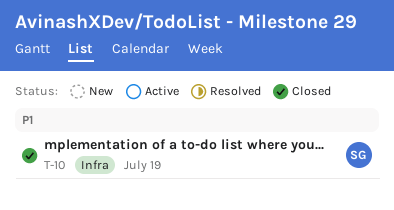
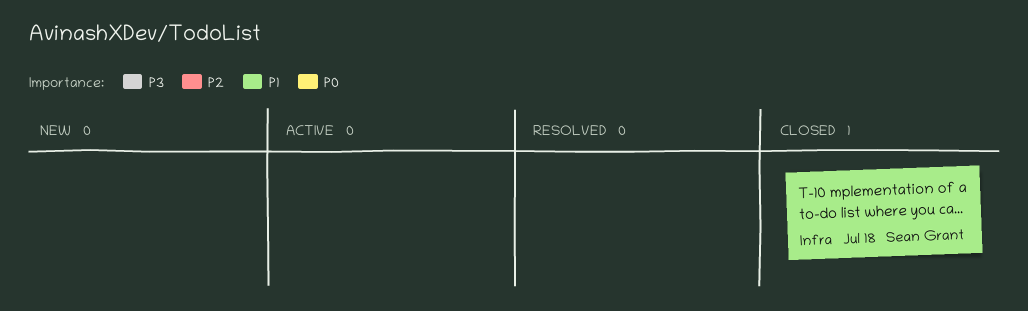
T-10, due: Jul 19 -> Jul 18

